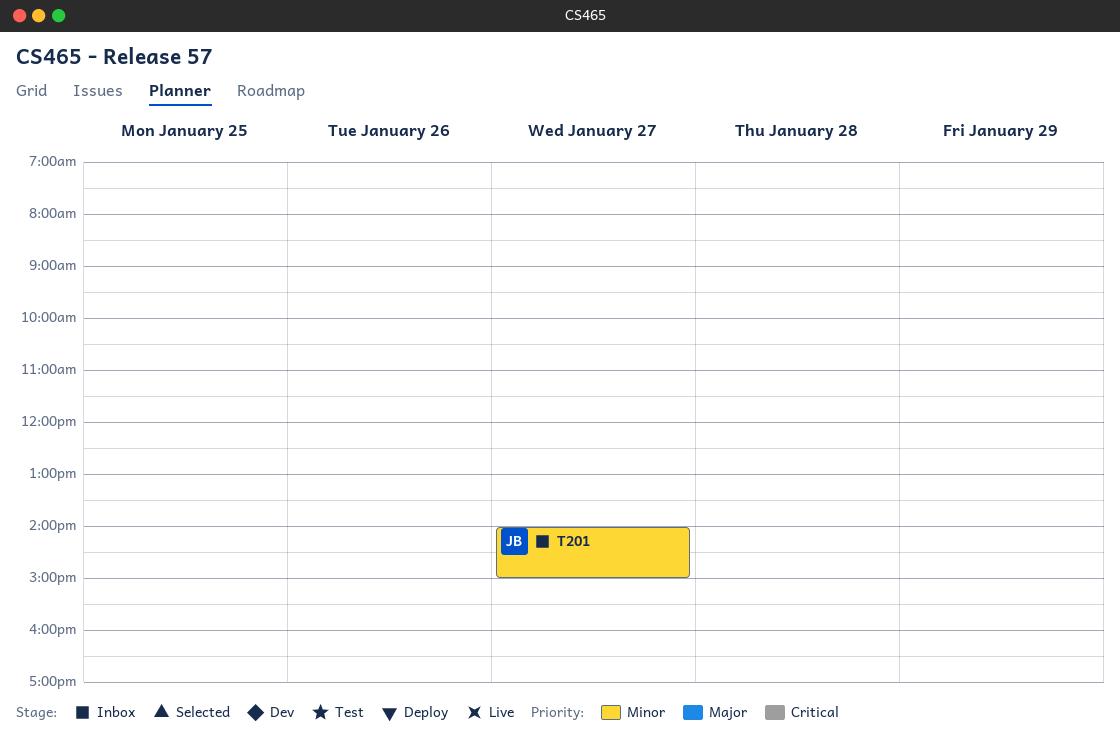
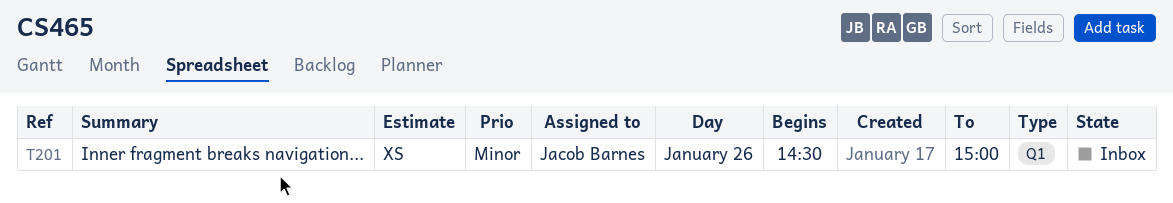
T201, day: Jan 27 -> Jan 26
T201, begins: 14:00 -> 14:30

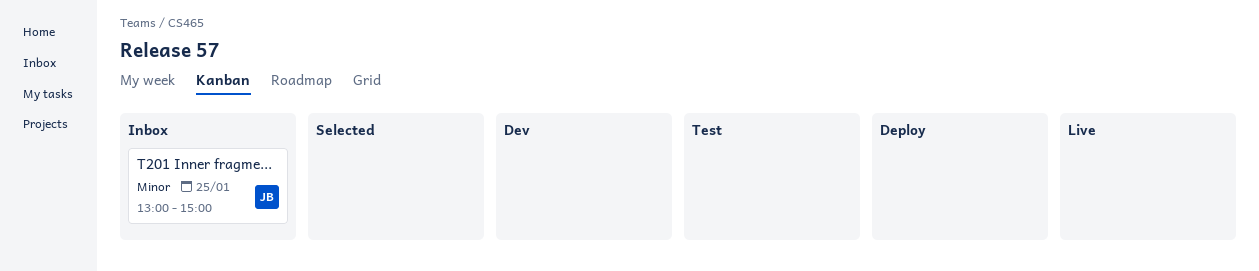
T201, day: Jan 26 -> Jan 25
T201, begins: 14:30 -> 13:00

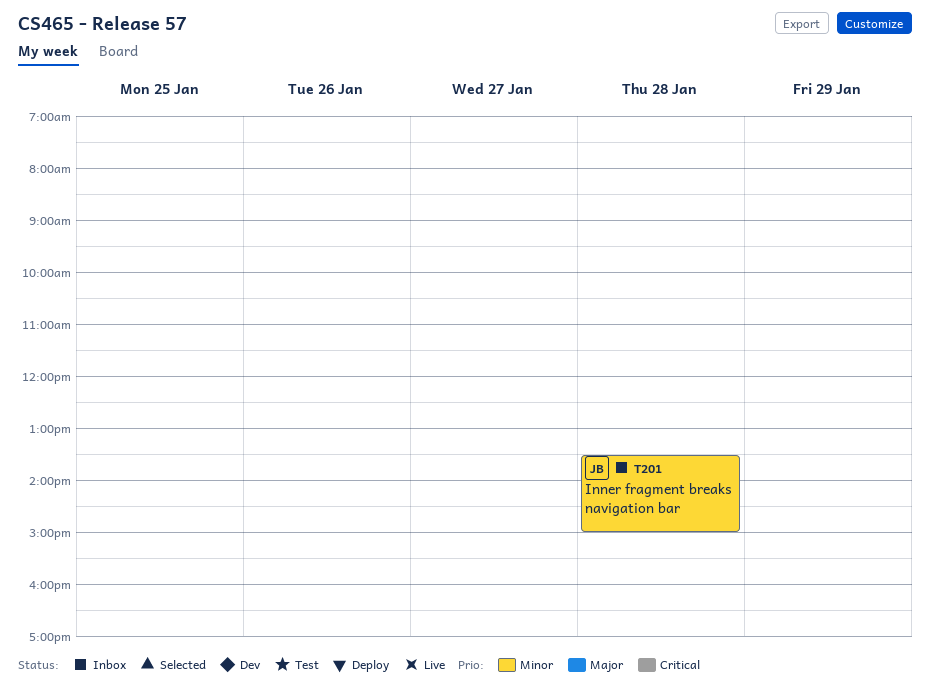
T201, day: Jan 25 -> Jan 28
T201, begins: 13:00 -> 13:30

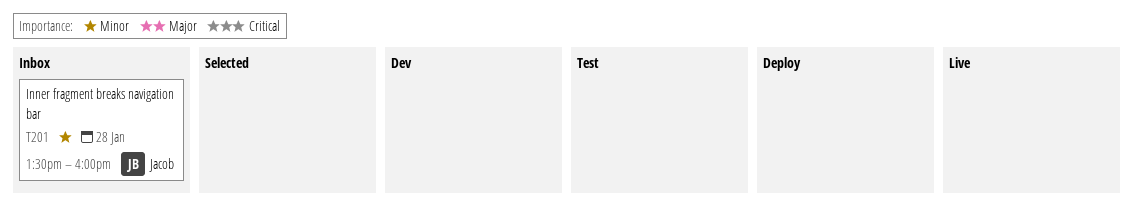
T201, ends: 15:00 -> 16:00

